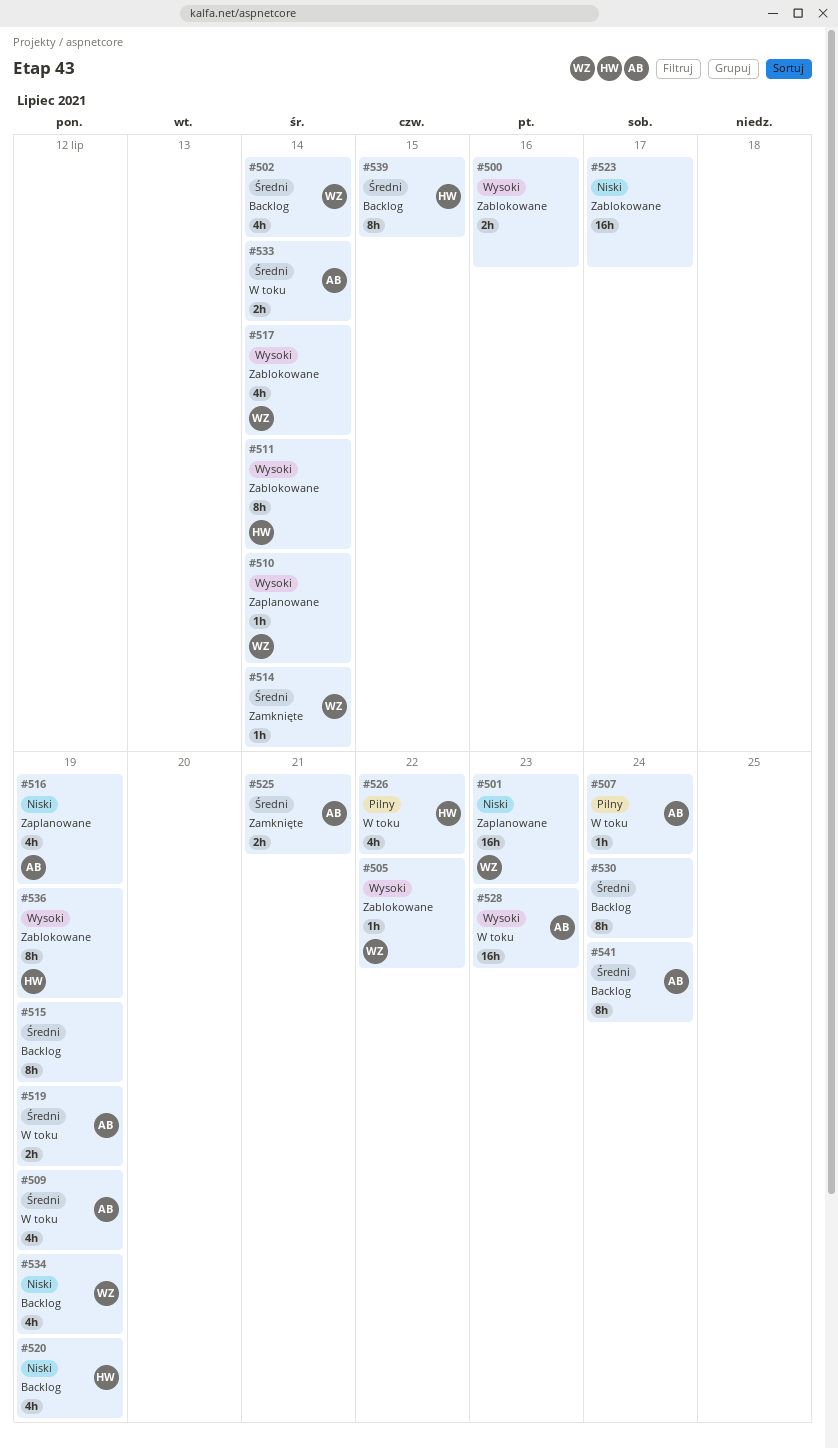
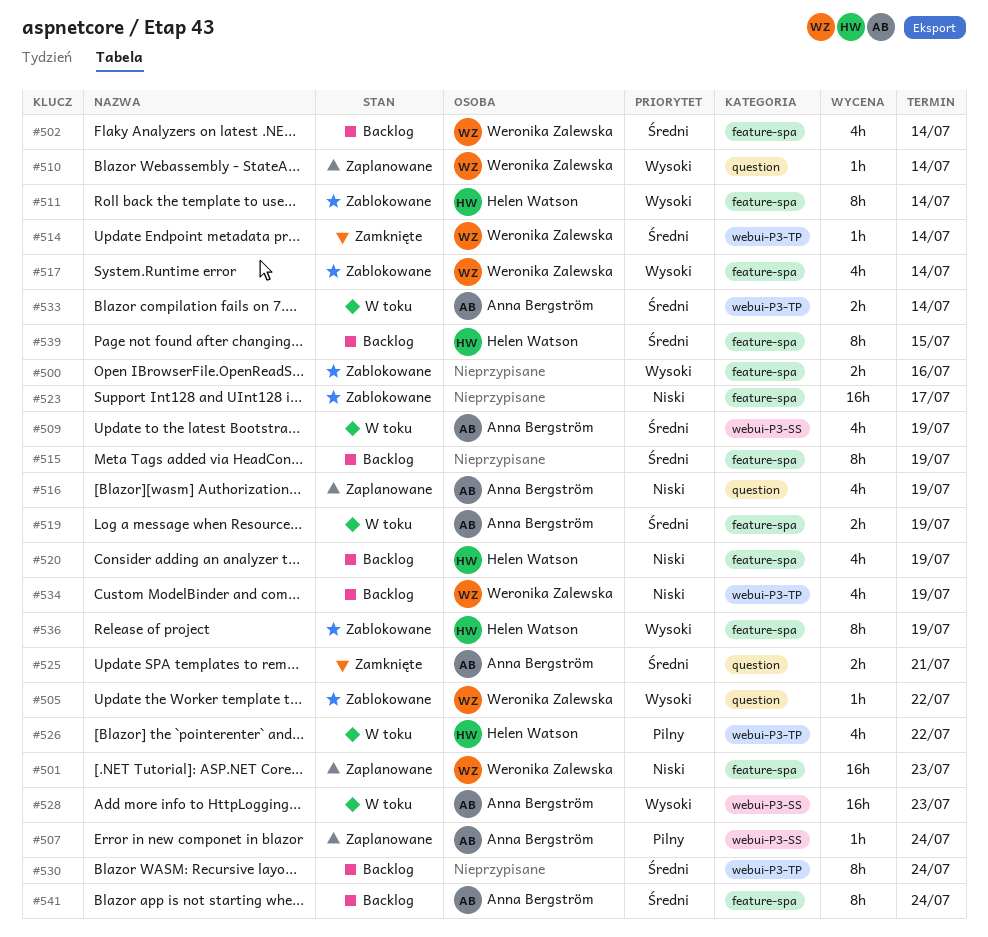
#507, status: W toku -> Zaplanowane

